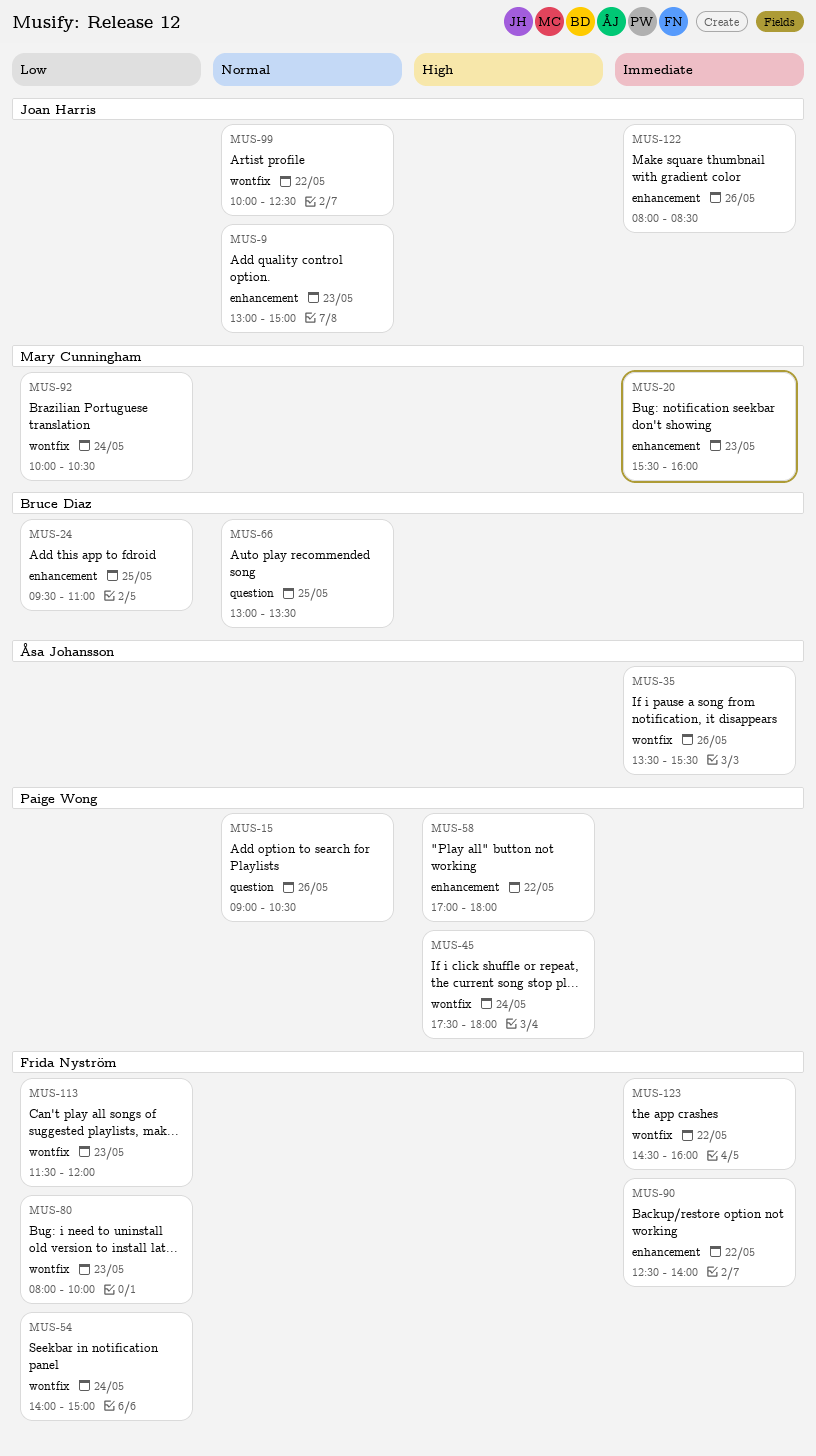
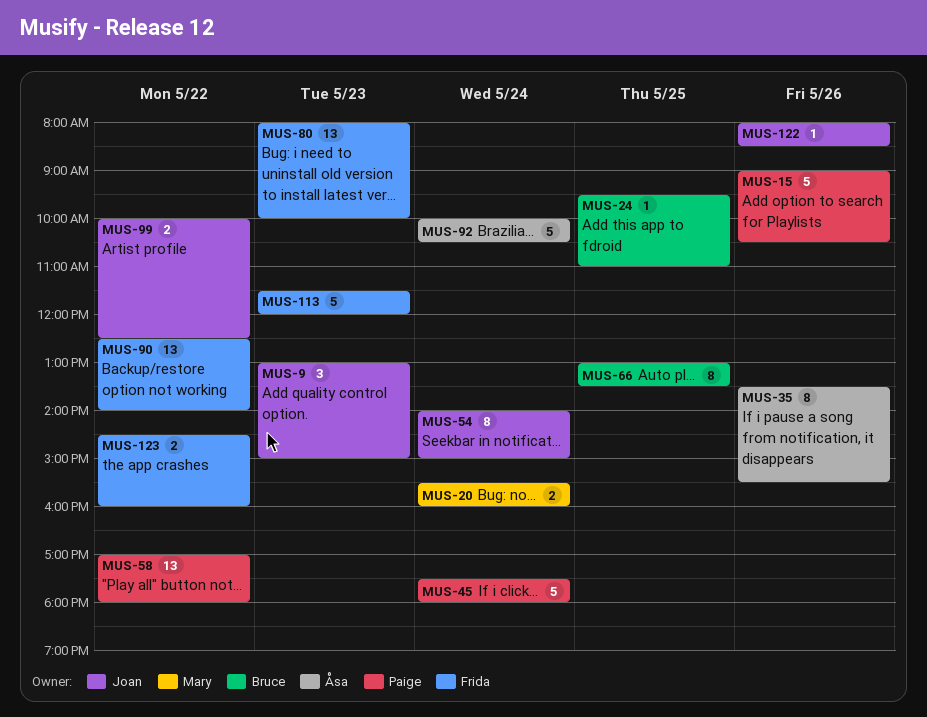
MUS-20, day: May 23 -> May 24
MUS-54, owner: Frida Nyström -> Joan Harris
MUS-92, owner: Mary Cunningham -> Åsa Johansson

